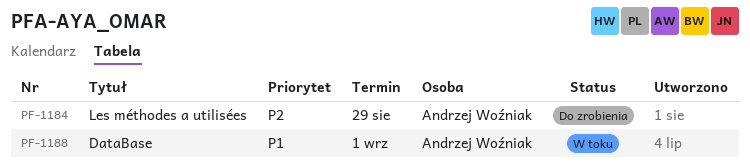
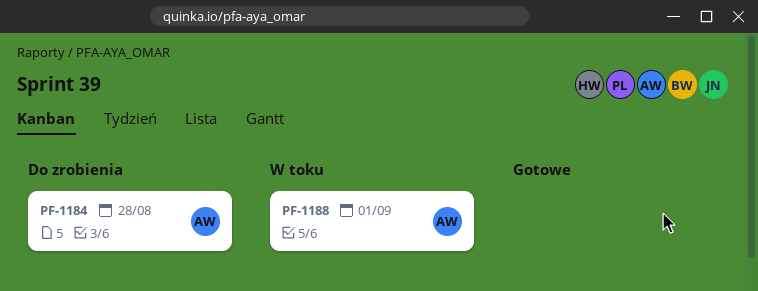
PF-1184, due: Aug 29 -> Aug 28

